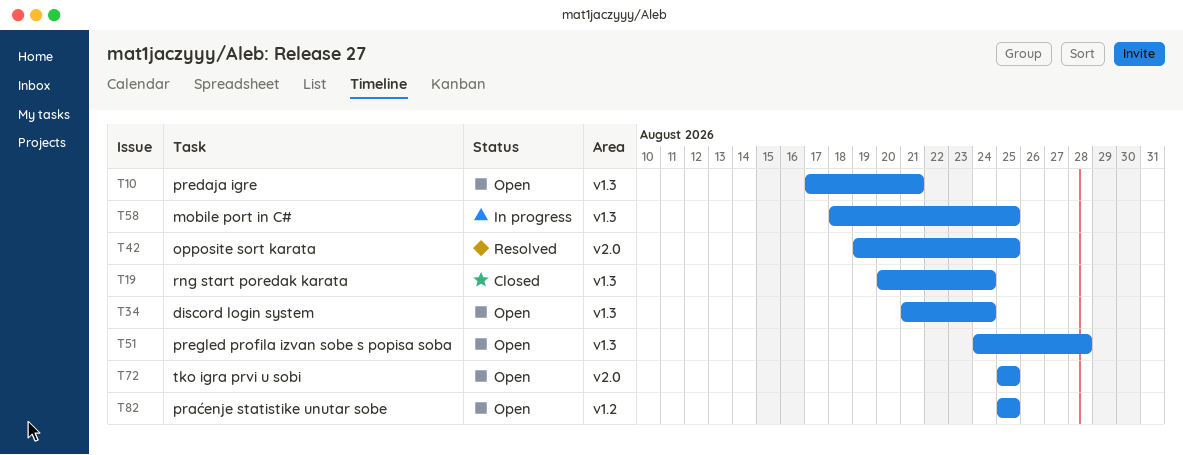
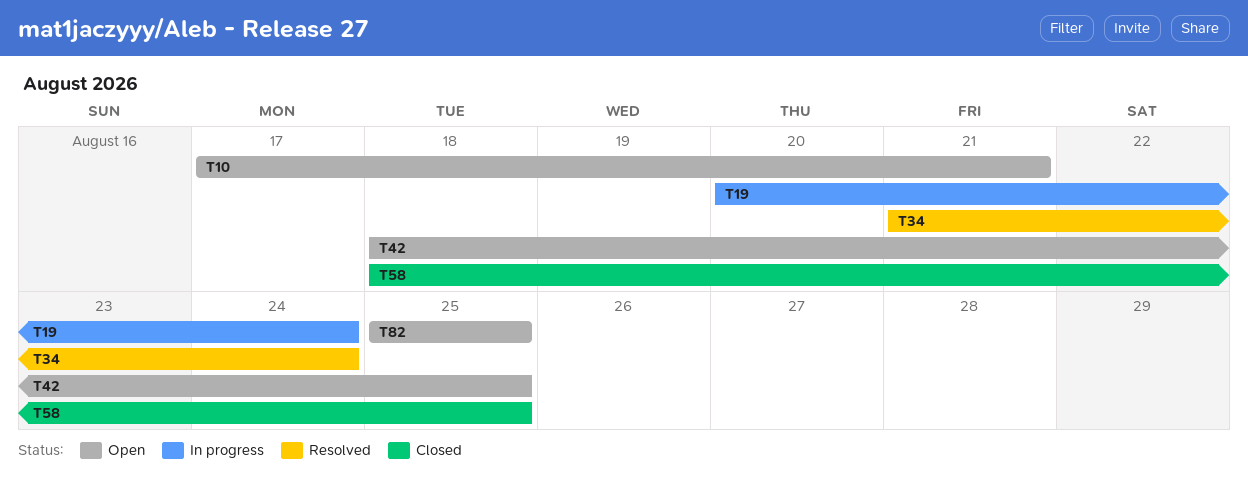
T19, status: Closed -> In progress
T34, status: Open -> Resolved
T42, status: Resolved -> Open
T42, start: Aug 19 -> Aug 18
T51: present -> none
T58, status: In progress -> Closed
T72: present -> none

